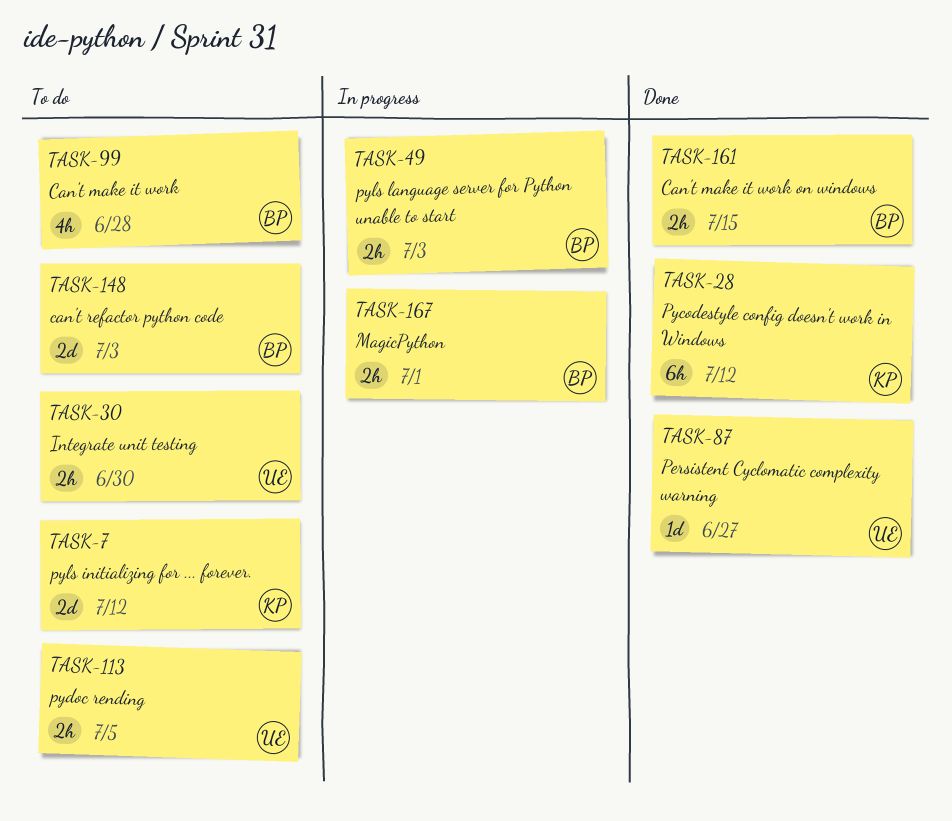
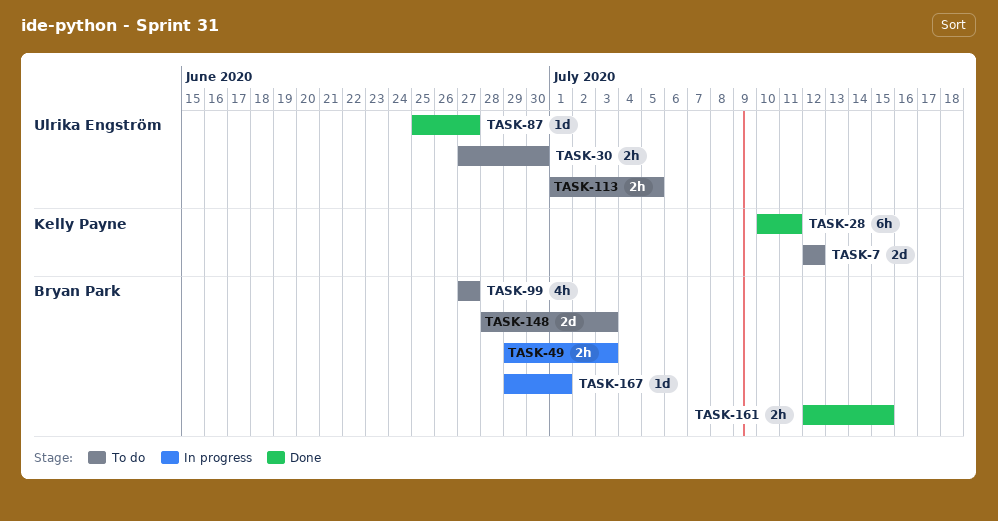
TASK-28, due: Jul 12 -> Jul 11
TASK-99, due: Jun 28 -> Jun 27
TASK-167, estimate: 2h -> 1d

